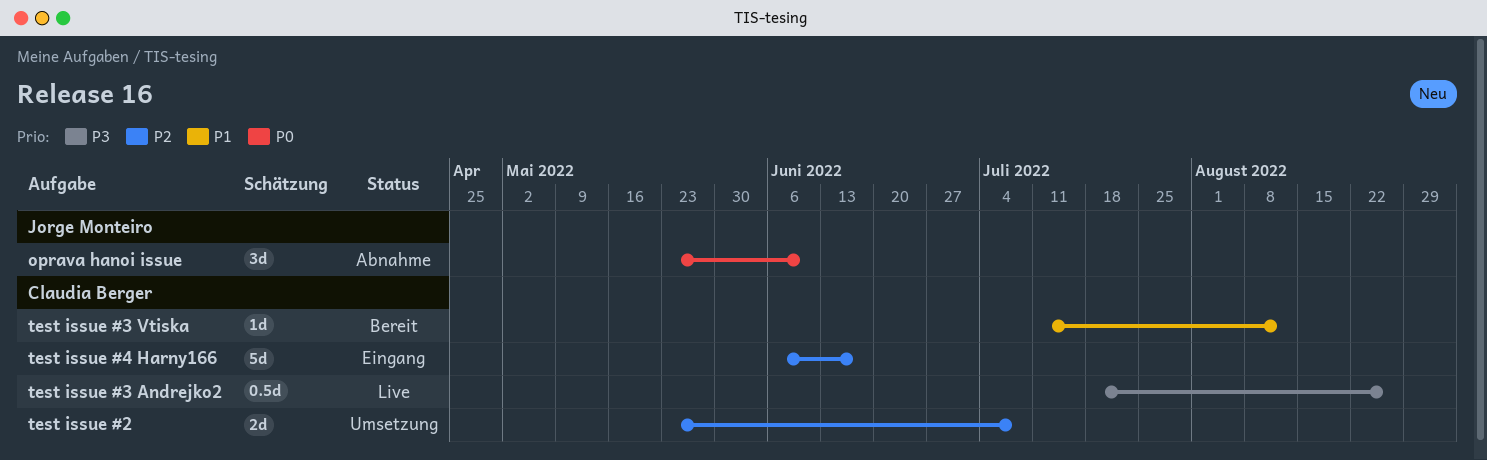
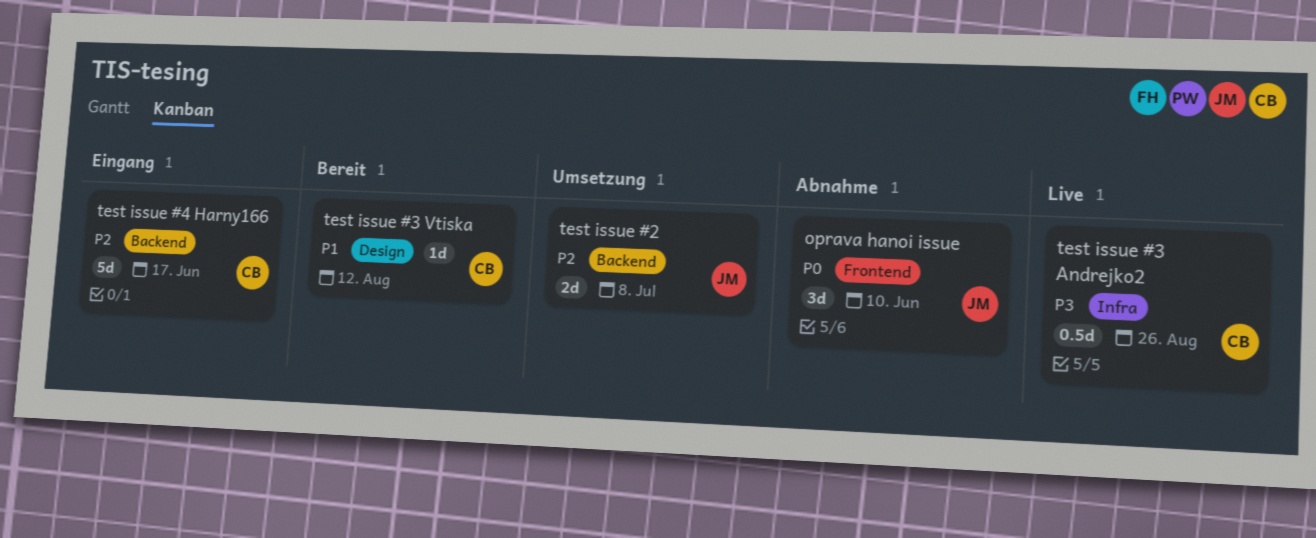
test issue #2, owner: Claudia Berger -> Jorge Monteiro

